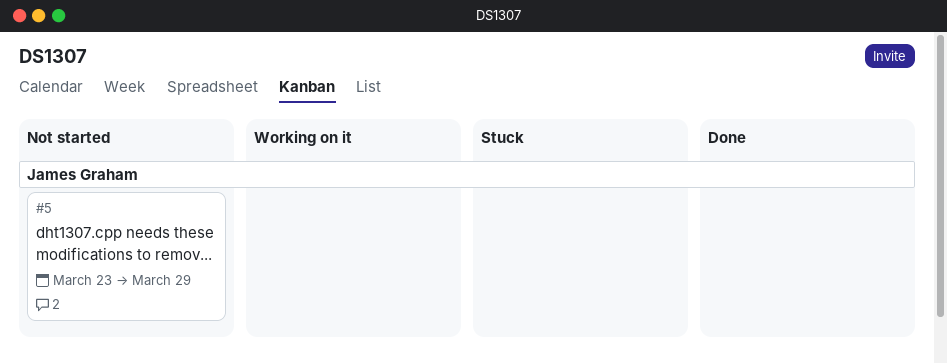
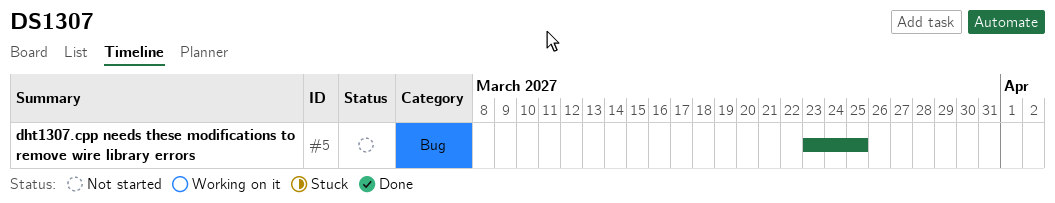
#5, due: Mar 29 -> Mar 25

